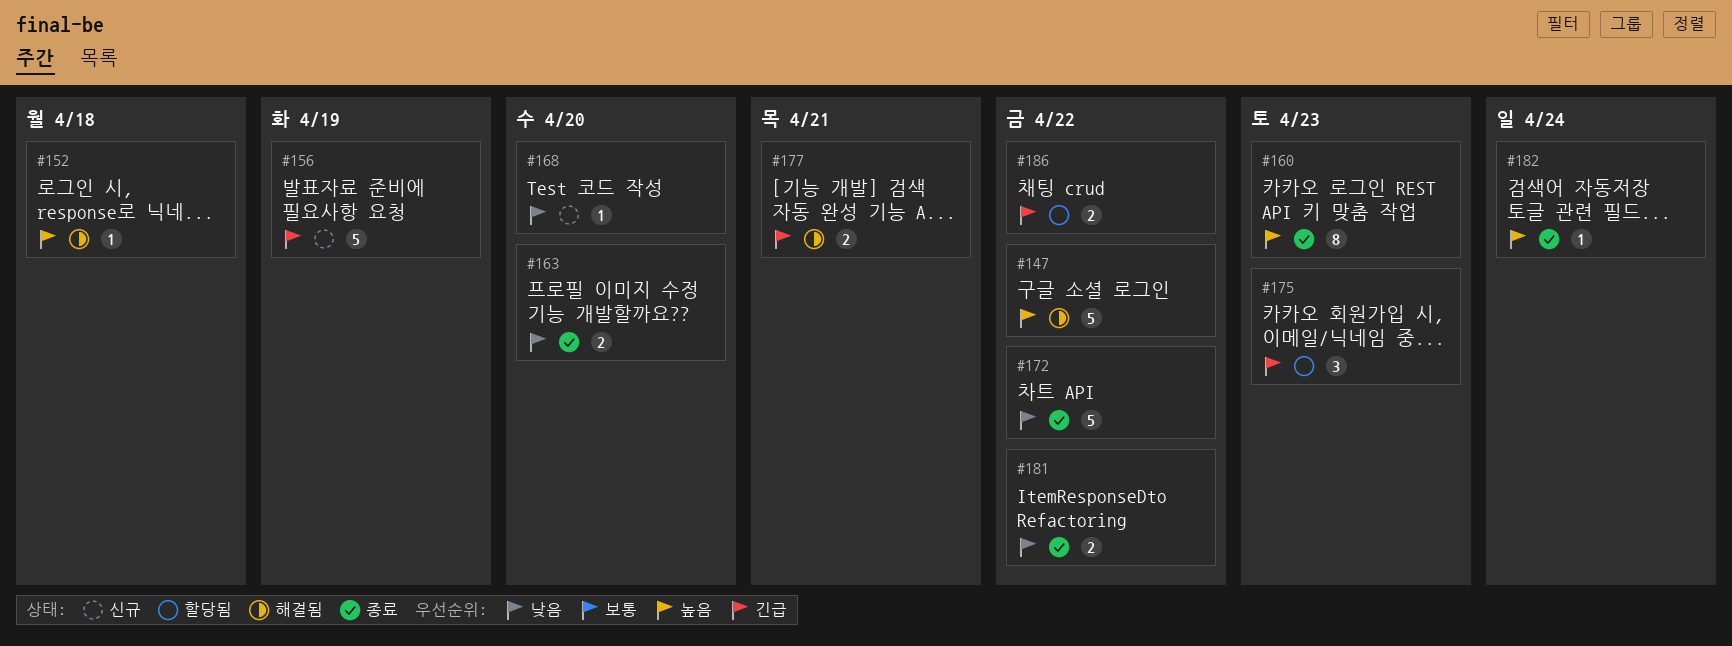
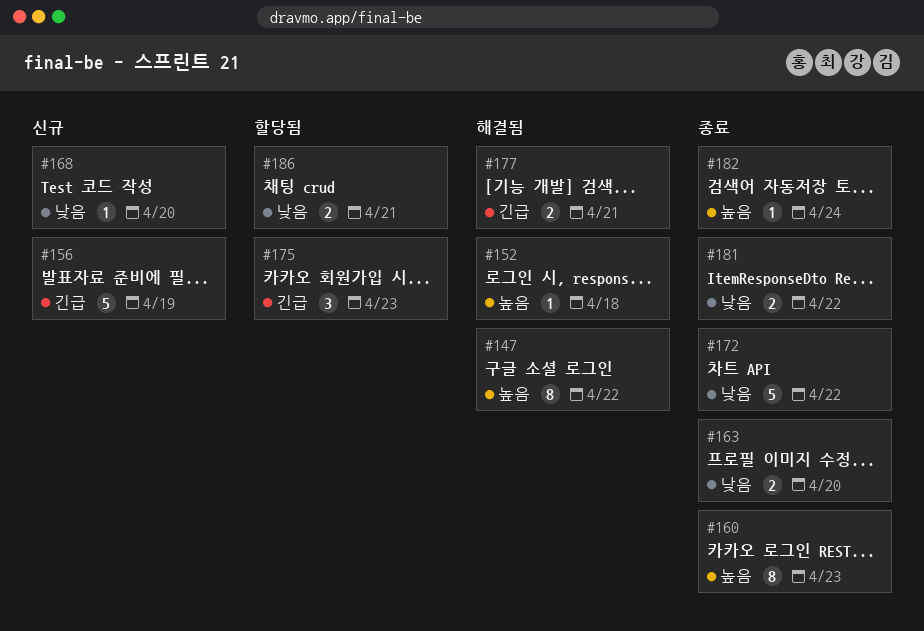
#147, estimate: 5 -> 8
#186, priority: 긴급 -> 낮음
#186, due: Apr 22 -> Apr 21

